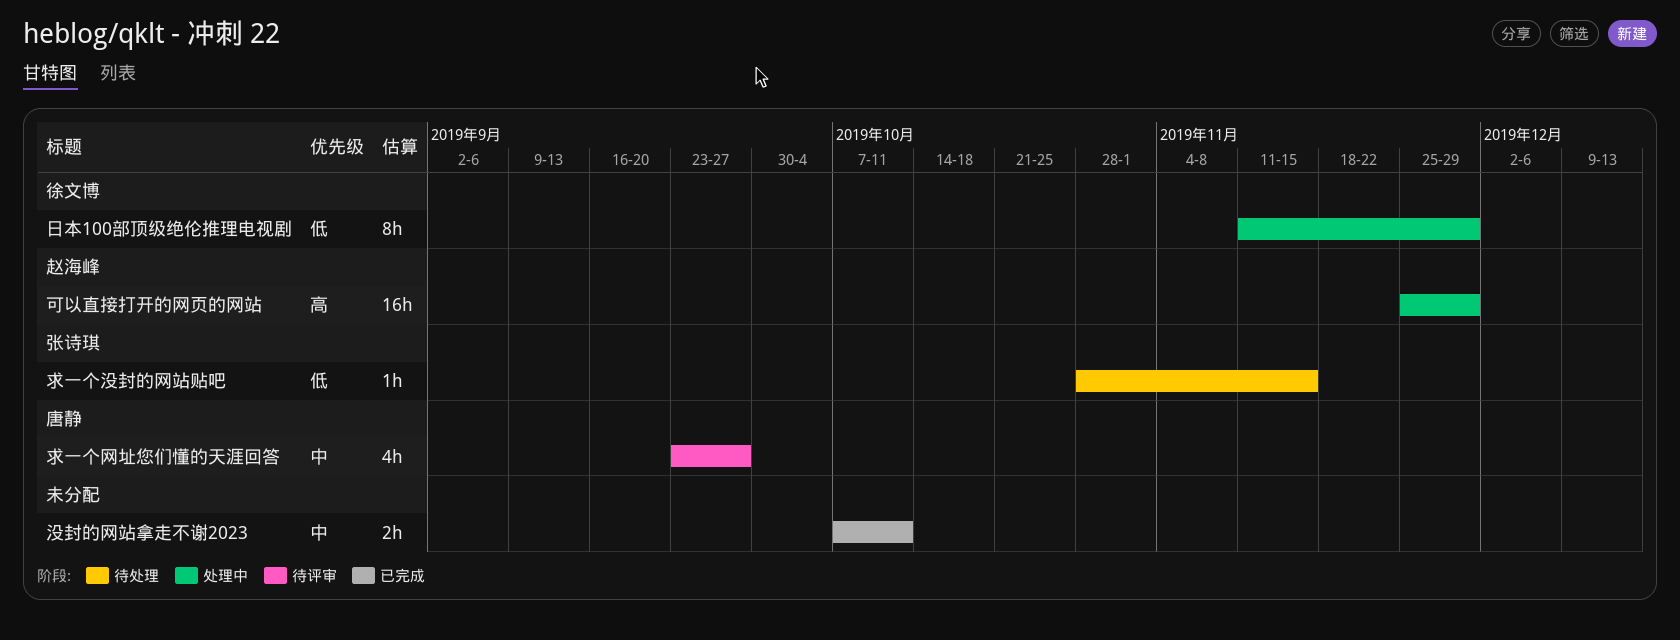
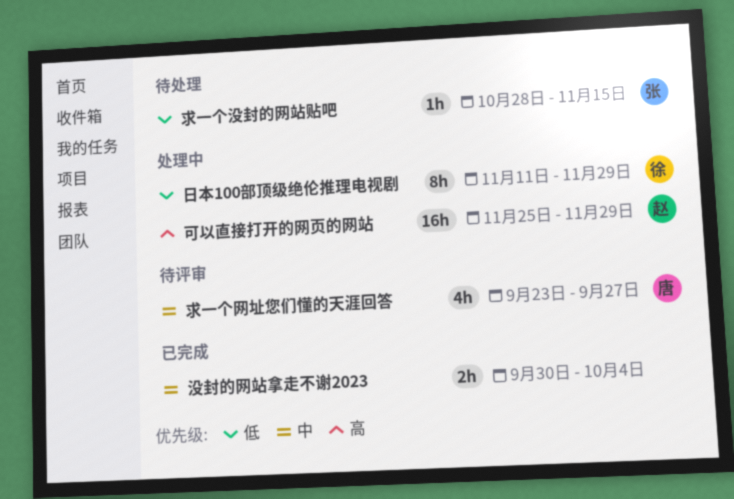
没封的网站拿走不谢2023, start: Oct 7 -> Sep 30
没封的网站拿走不谢2023, due: Oct 11 -> Oct 4

